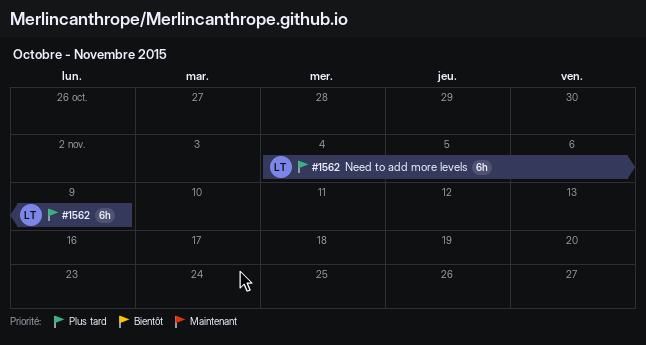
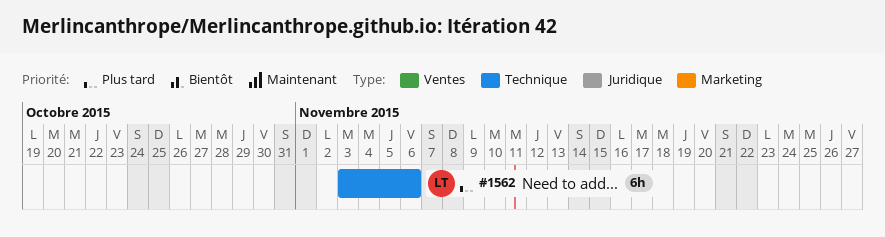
#1562, start: Nov 4 -> Nov 3
#1562, due: Nov 9 -> Nov 6

